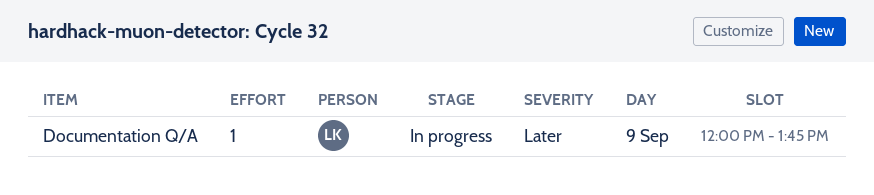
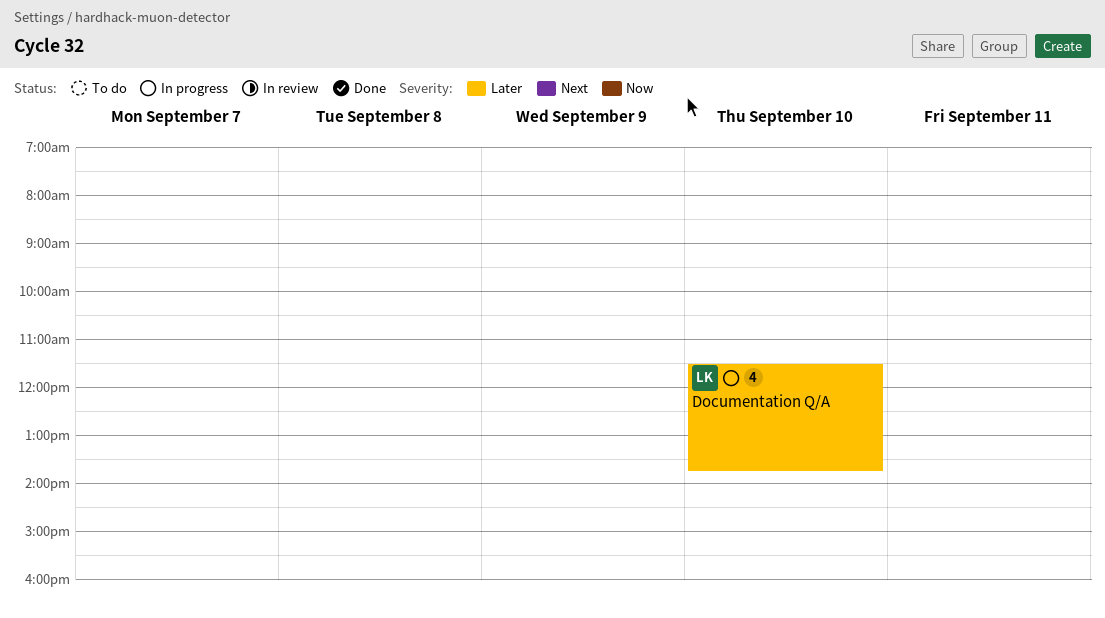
Documentation Q/A, estimate: 1 -> 4
Documentation Q/A, day: Sep 9 -> Sep 10
Documentation Q/A, begins: 12:00 -> 11:30

